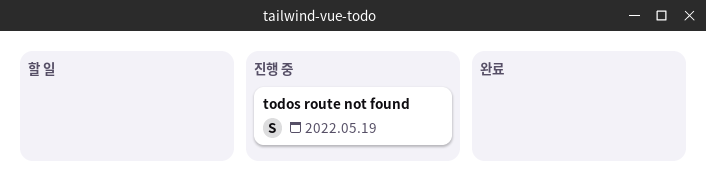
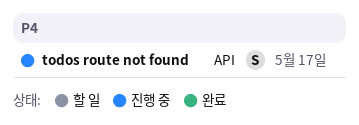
todos route not found, due: May 19 -> May 17

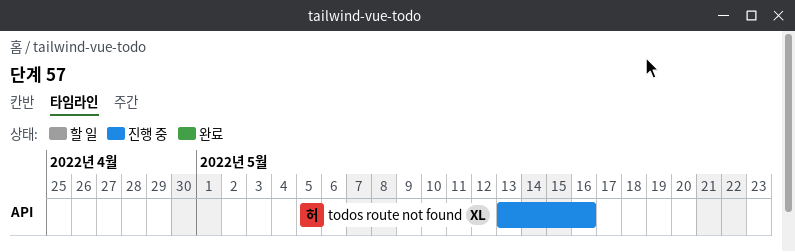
todos route not found, estimate: S -> XL
todos route not found, due: May 17 -> May 16

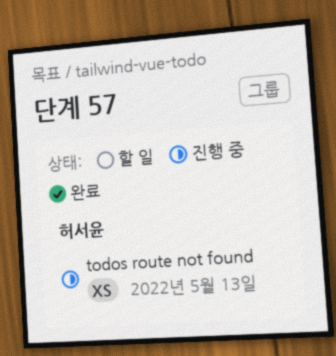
todos route not found, estimate: XL -> XS
todos route not found, due: May 16 -> May 13

